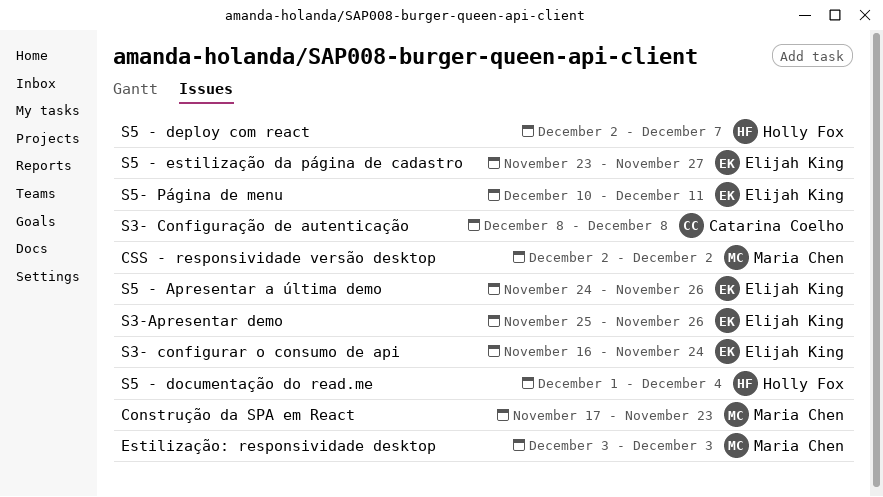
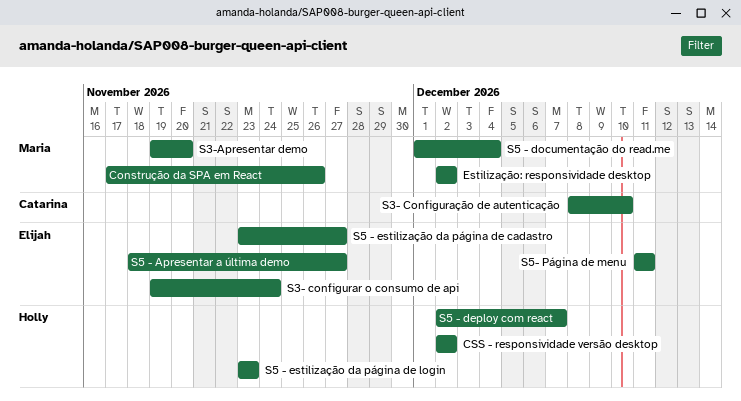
Construção da SPA em React, due: Nov 23 -> Nov 26
CSS - responsividade versão desktop, owner: Maria Chen -> Holly Fox
Estilização: responsividade desktop, start: Dec 3 -> Dec 2
Estilização: responsividade desktop, due: Dec 3 -> Dec 2
S3- configurar o consumo de api, start: Nov 16 -> Nov 19
S3- Configuração de autenticação, due: Dec 8 -> Dec 10
S3-Apresentar demo, owner: Elijah King -> Maria Chen
S3-Apresentar demo, start: Nov 25 -> Nov 19
S3-Apresentar demo, due: Nov 26 -> Nov 20
S5 - Apresentar a última demo, start: Nov 24 -> Nov 18
S5 - Apresentar a última demo, due: Nov 26 -> Nov 27
S5 - documentação do read.me, owner: Holly Fox -> Maria Chen
S5 - estilização da página de login: none -> present
S5- Página de menu, start: Dec 10 -> Dec 11

